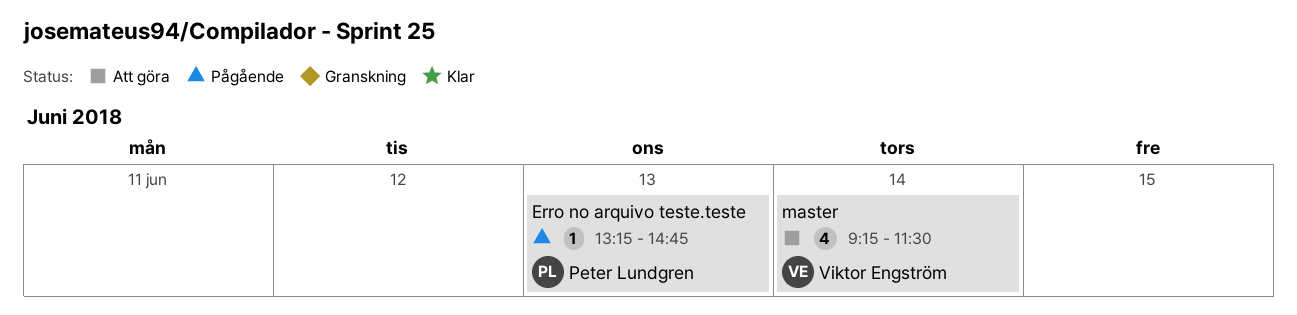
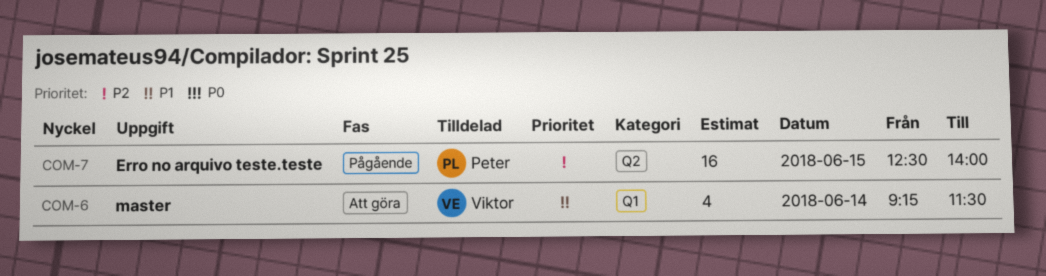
Erro no arquivo teste.teste, estimate: 1 -> 16
Erro no arquivo teste.teste, day: Jun 13 -> Jun 15
Erro no arquivo teste.teste, begins: 13:15 -> 12:30
Erro no arquivo teste.teste, ends: 14:45 -> 14:00

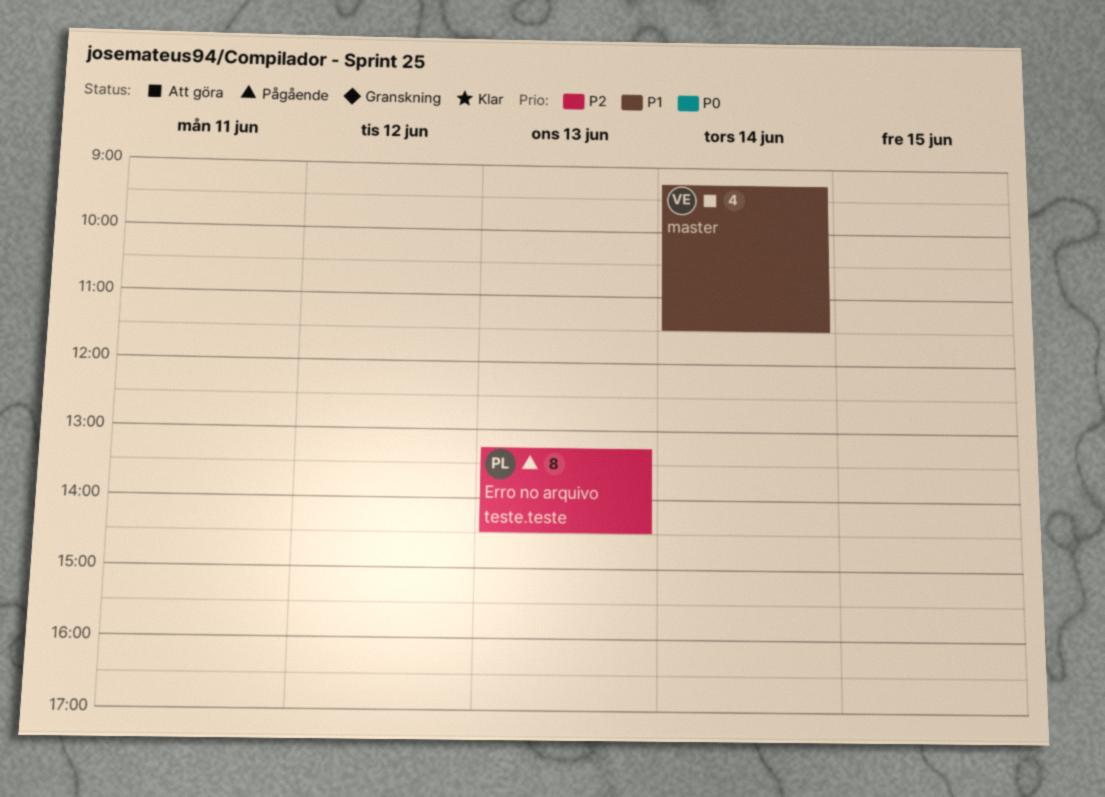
Erro no arquivo teste.teste, estimate: 16 -> 8
Erro no arquivo teste.teste, day: Jun 15 -> Jun 13
Erro no arquivo teste.teste, begins: 12:30 -> 13:15
Erro no arquivo teste.teste, ends: 14:00 -> 14:30

